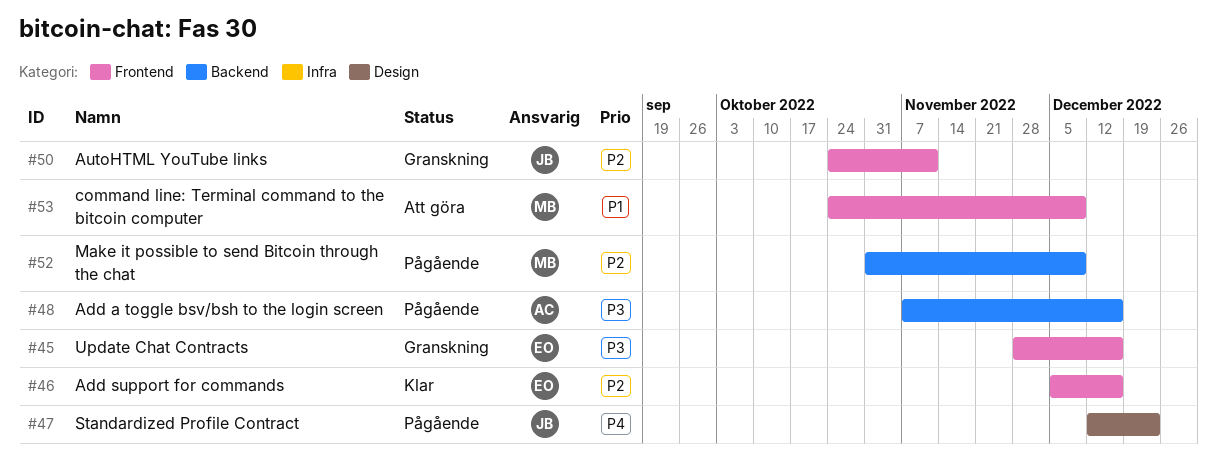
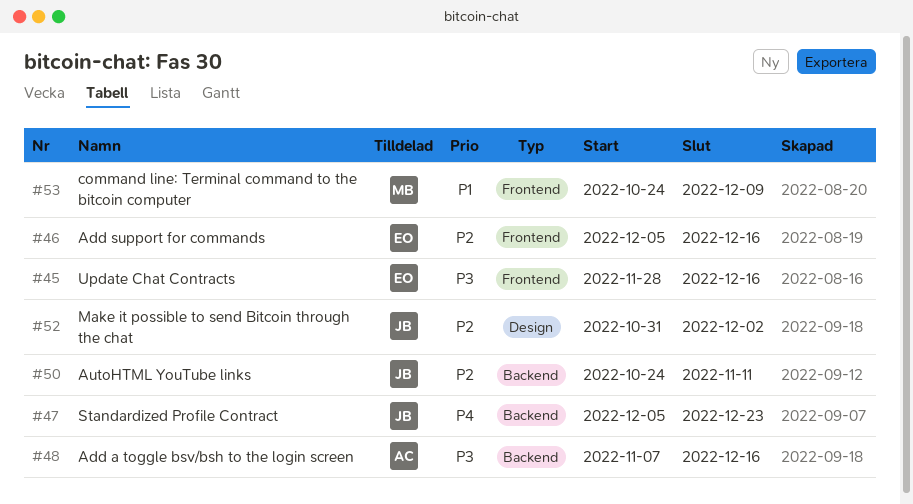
#47, label: Design -> Backend
#47, start: Dec 12 -> Dec 5
#50, label: Frontend -> Backend
#52, owner: MB -> JB
#52, label: Backend -> Design
#52, due: Dec 9 -> Dec 2

